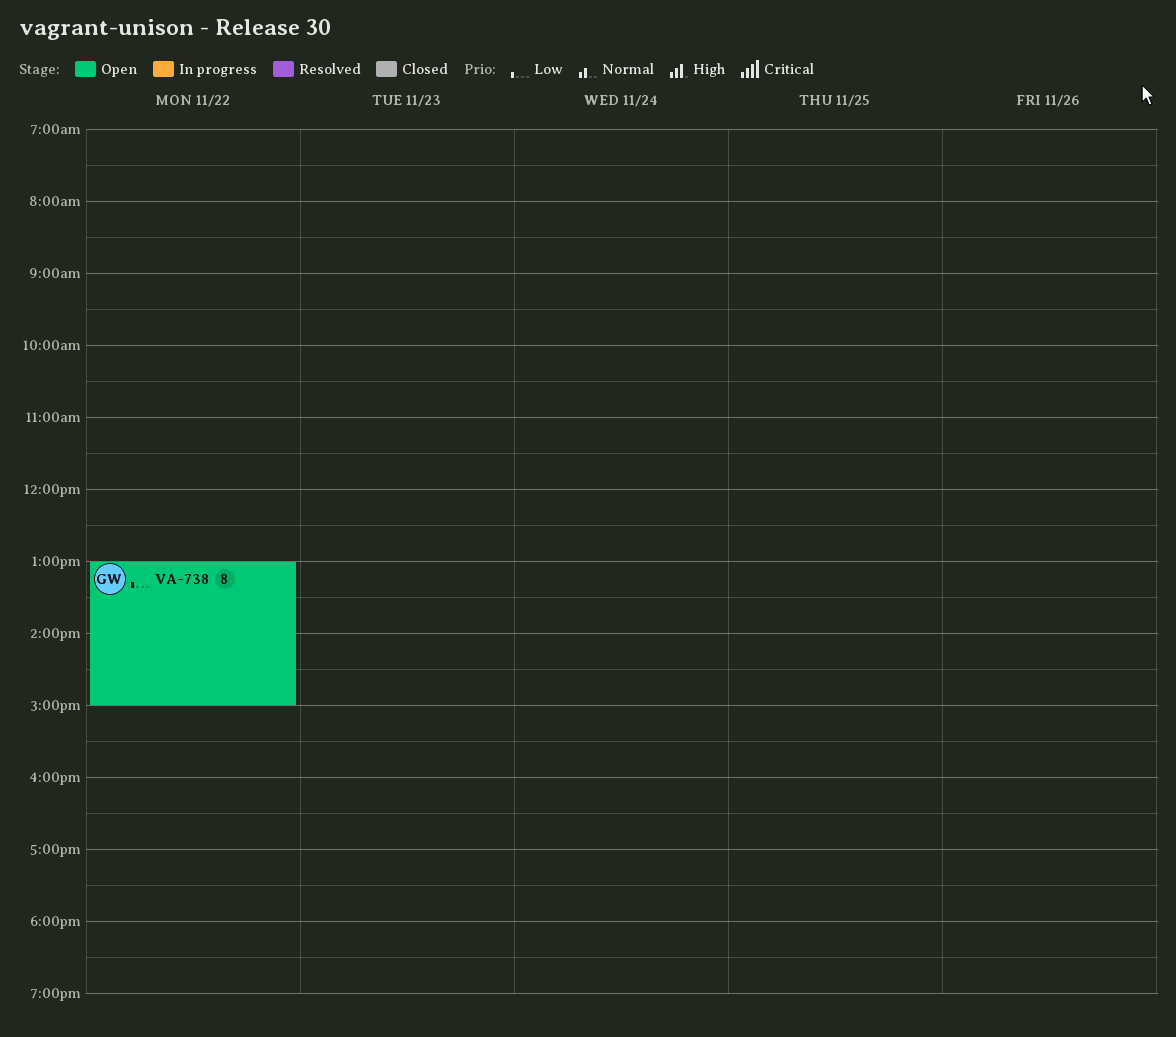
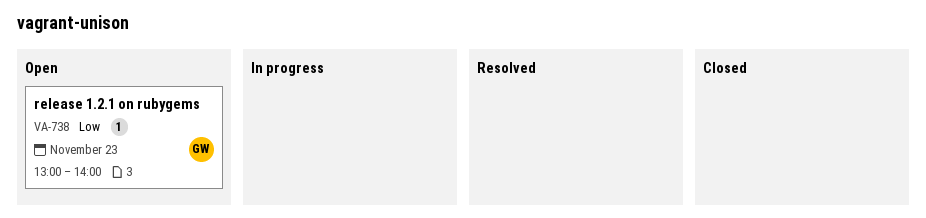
VA-738, estimate: 8 -> 1
VA-738, day: Nov 22 -> Nov 23
VA-738, ends: 15:00 -> 14:00

